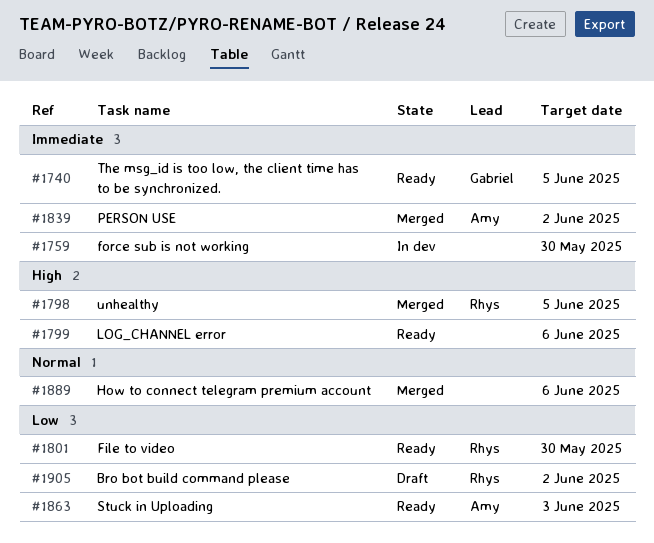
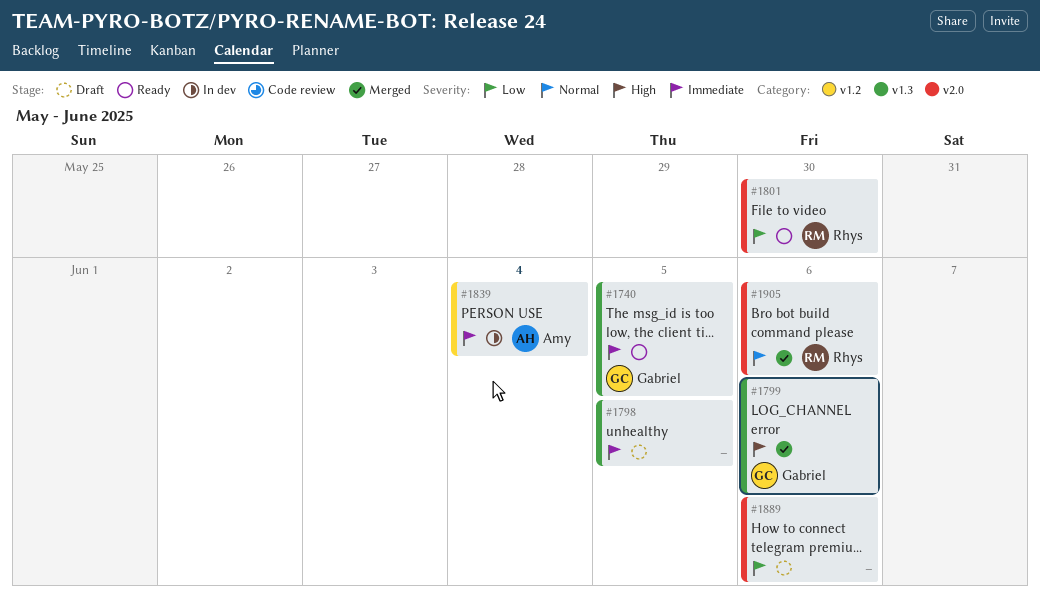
#1759: present -> none
#1798, status: Merged -> Draft
#1798, owner: Rhys -> none
#1798, priority: High -> Immediate
#1799, status: Ready -> Merged
#1799, owner: none -> Gabriel
#1839, status: Merged -> In dev
#1839, due: Jun 2 -> Jun 4
#1863: present -> none
#1889, status: Merged -> Draft
#1889, priority: Normal -> Low
#1905, status: Draft -> Merged
#1905, priority: Low -> Normal
#1905, due: Jun 2 -> Jun 6

